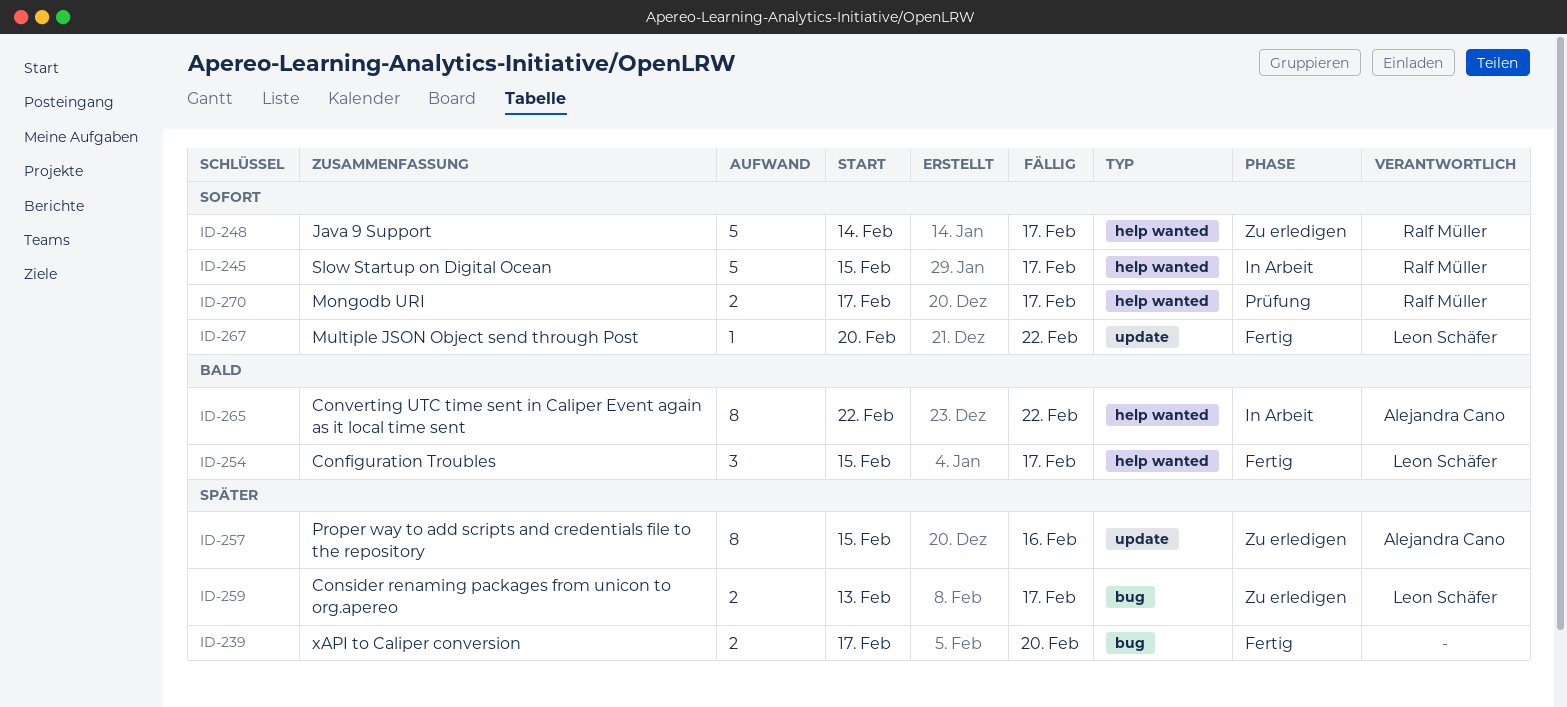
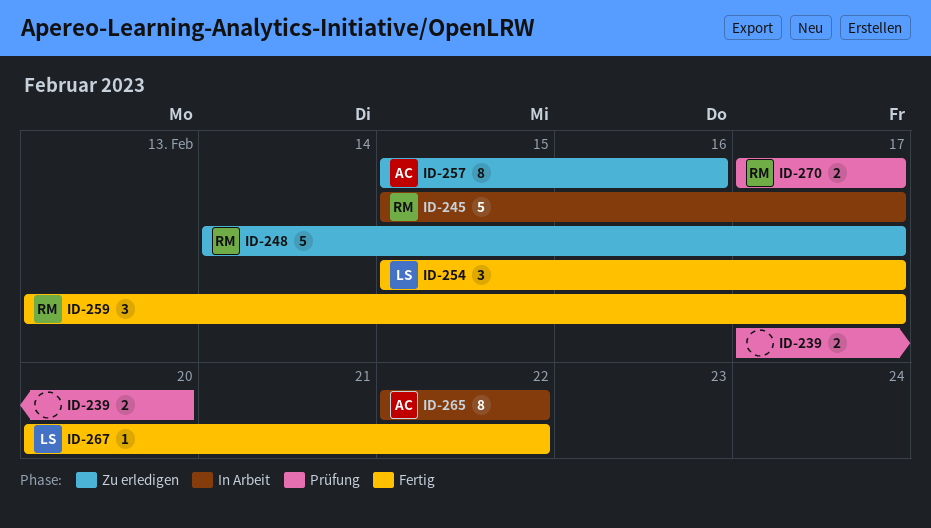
ID-239, status: Fertig -> Prüfung
ID-259, status: Zu erledigen -> Fertig
ID-259, owner: Leon Schäfer -> Ralf Müller
ID-259, estimate: 2 -> 3

